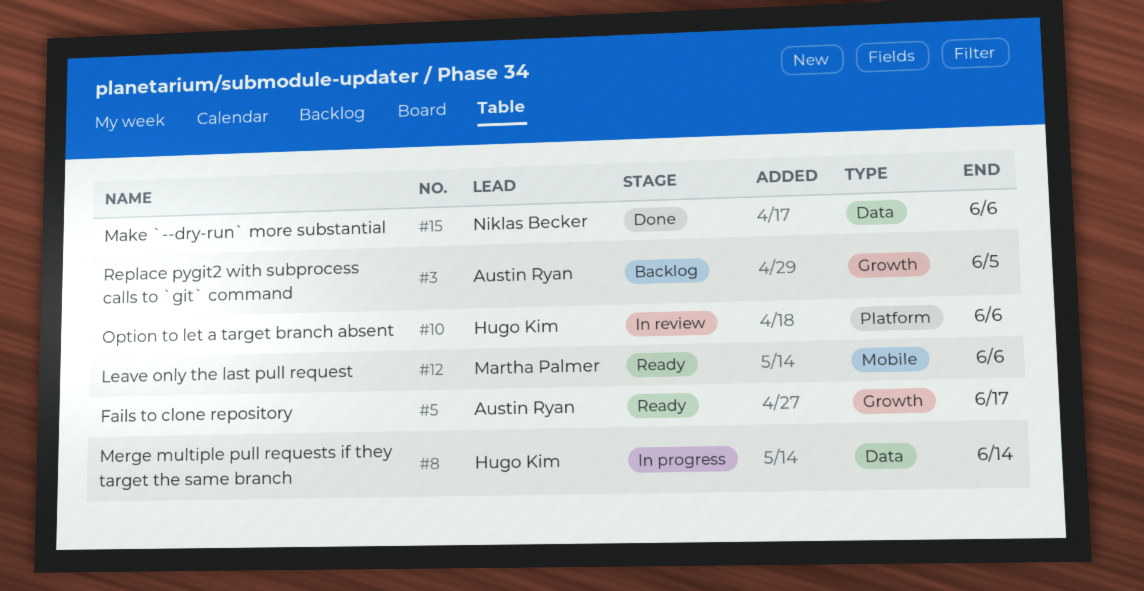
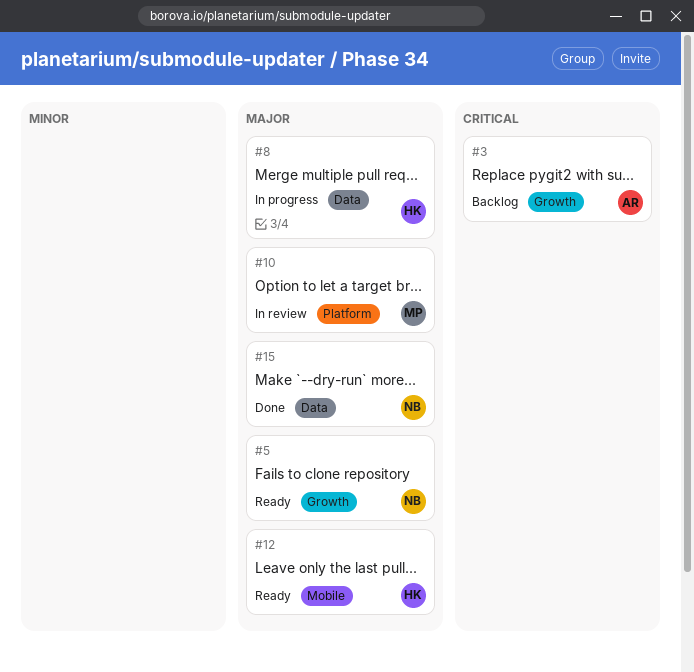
#5, owner: Austin Ryan -> Niklas Becker
#10, owner: Hugo Kim -> Martha Palmer
#12, owner: Martha Palmer -> Hugo Kim

